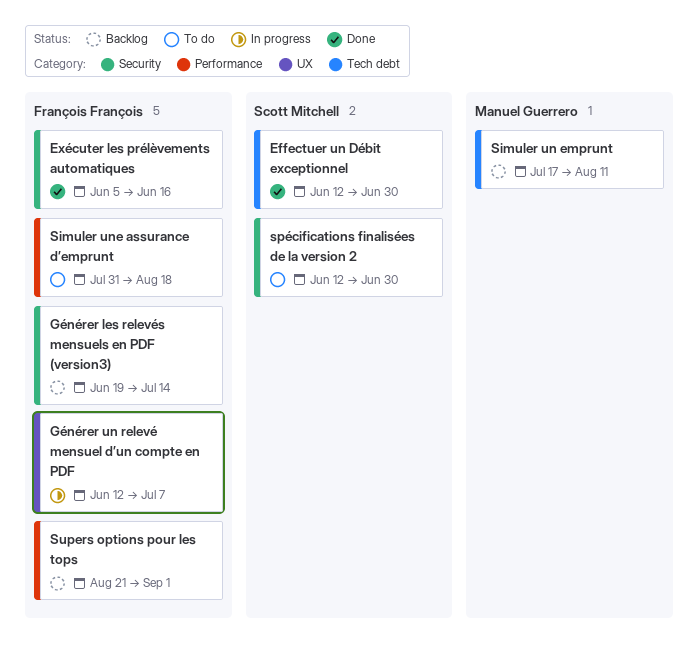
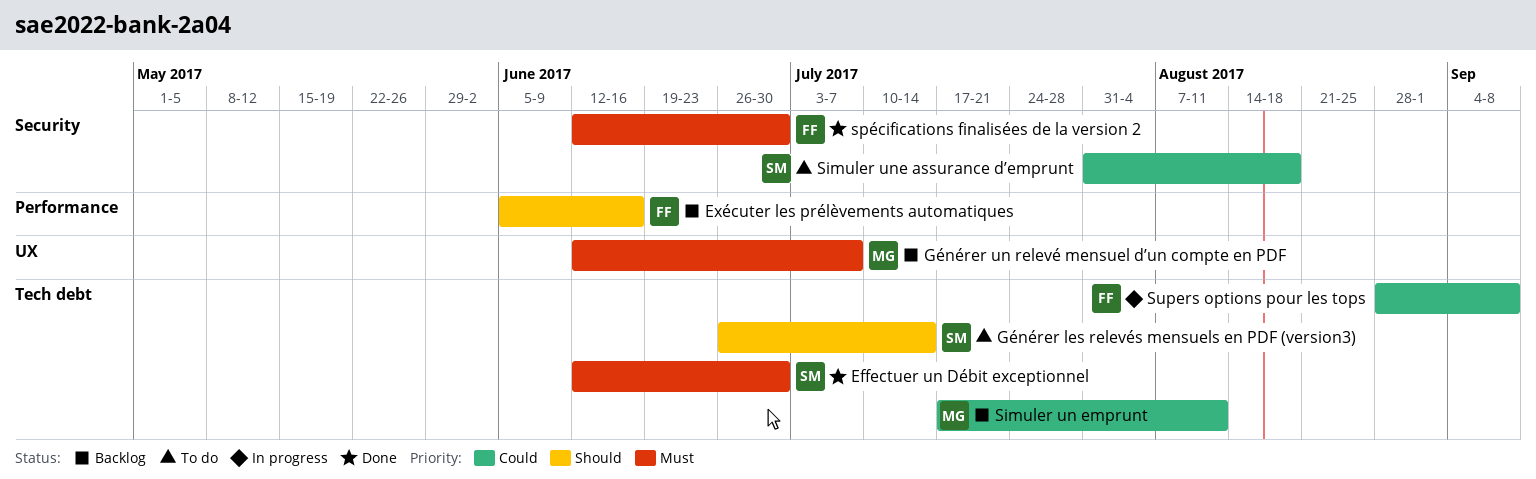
Exécuter les prélèvements automatiques, status: Done -> Backlog
Exécuter les prélèvements automatiques, label: Security -> Performance
Générer les relevés mensuels en PDF (version3), status: Backlog -> To do
Générer les relevés mensuels en PDF (version3), owner: François François -> Scott Mitchell
Générer les relevés mensuels en PDF (version3), label: Security -> Tech debt
Générer les relevés mensuels en PDF (version3), start: Jun 19 -> Jun 26
Générer un relevé mensuel d’un compte en PDF, status: In progress -> Backlog
Générer un relevé mensuel d’un compte en PDF, owner: François François -> Manuel Guerrero
Simuler une assurance d’emprunt, owner: François François -> Scott Mitchell
Simuler une assurance d’emprunt, label: Performance -> Security
spécifications finalisées de la version 2, status: To do -> Done
spécifications finalisées de la version 2, owner: Scott Mitchell -> François François
Supers options pour les tops, status: Backlog -> In progress
Supers options pour les tops, label: Performance -> Tech debt
Supers options pour les tops, start: Aug 21 -> Aug 28
Supers options pour les tops, due: Sep 1 -> Sep 8

